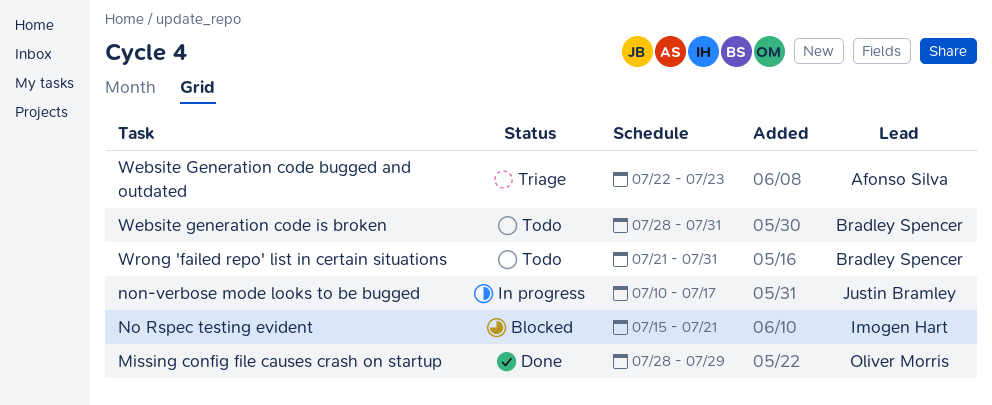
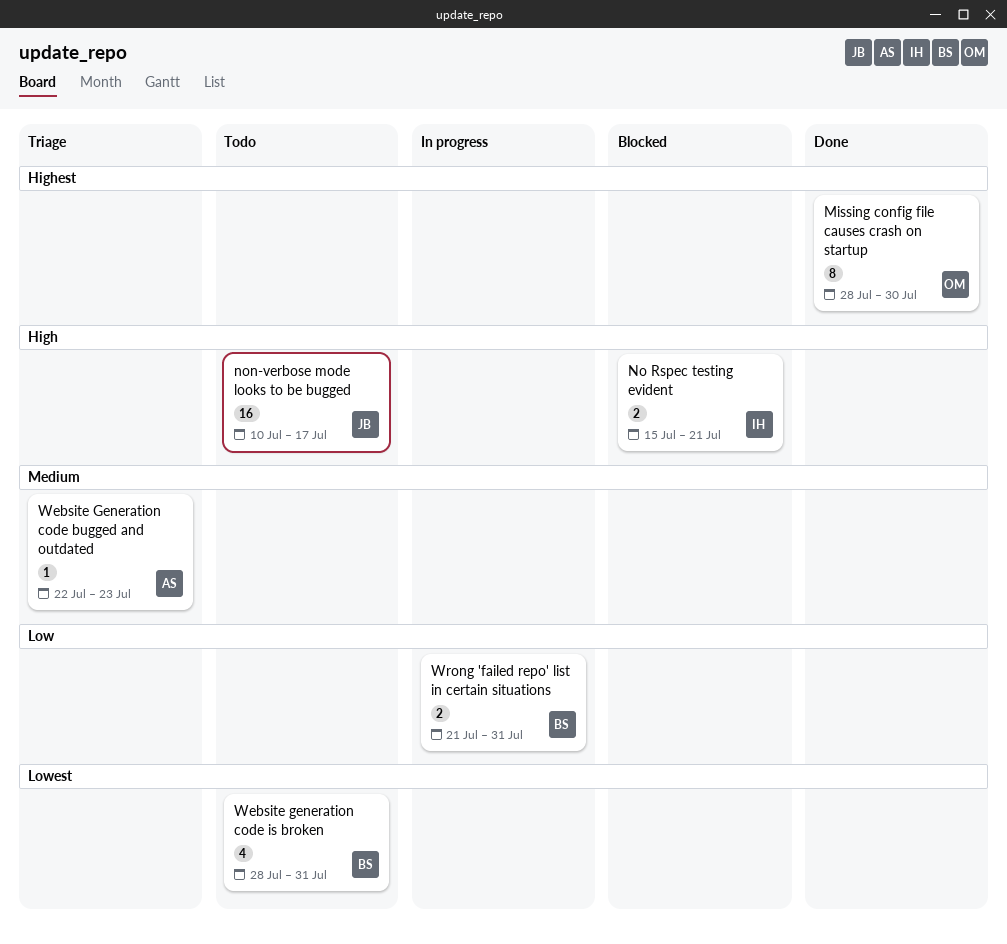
Missing config file causes crash on startup, due: Jul 29 -> Jul 30
non-verbose mode looks to be bugged, status: In progress -> Todo
Wrong 'failed repo' list in certain situations, status: Todo -> In progress

